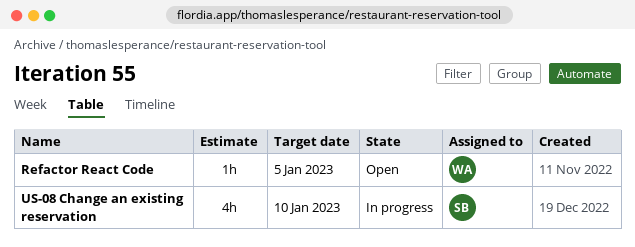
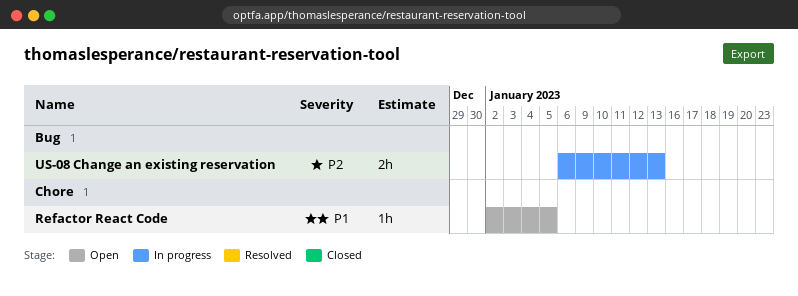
US-08 Change an existing reservation, estimate: 4h -> 2h
US-08 Change an existing reservation, due: Jan 10 -> Jan 13

